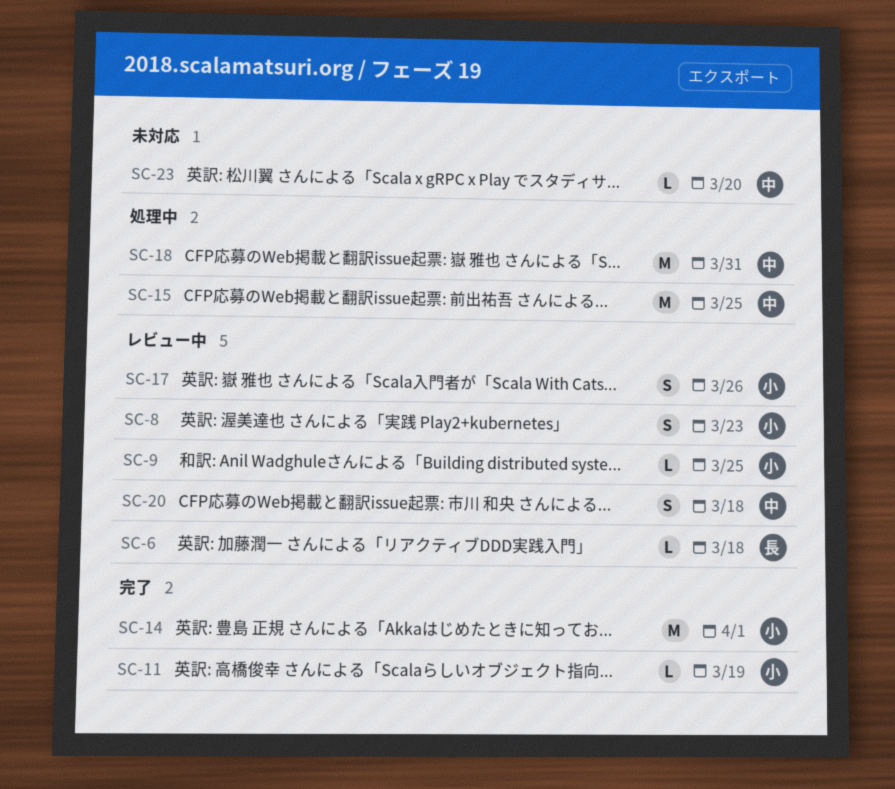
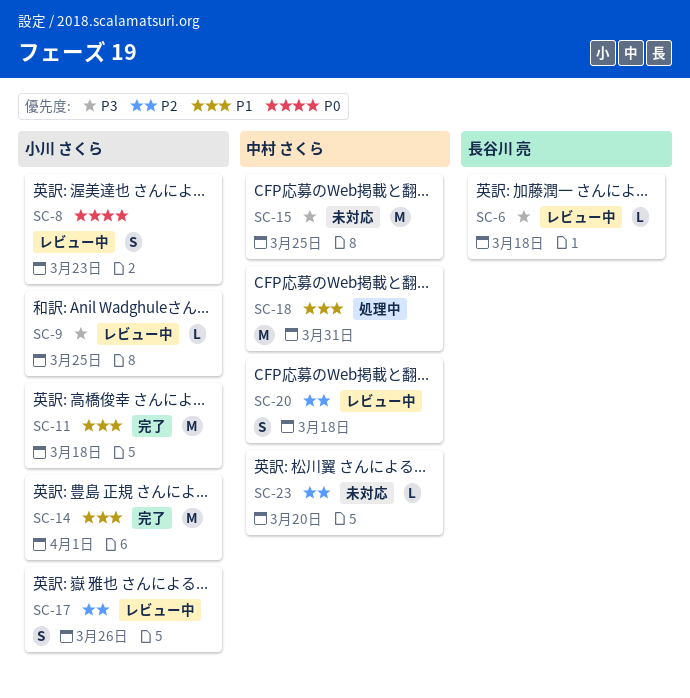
SC-11, estimate: L -> M
SC-11, due: Mar 19 -> Mar 18
SC-15, status: 処理中 -> 未対応

